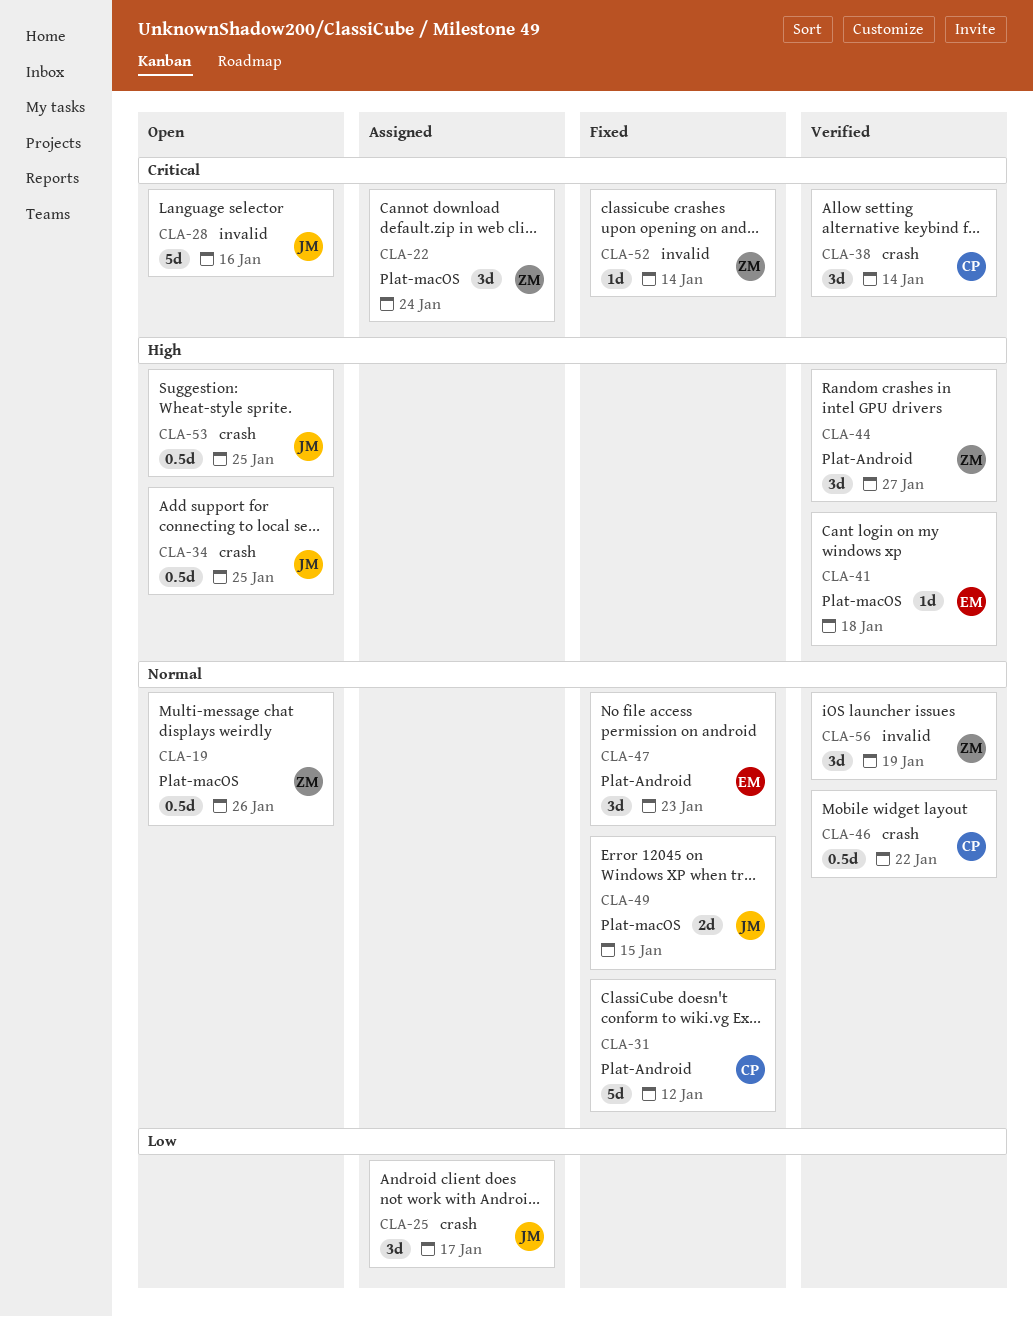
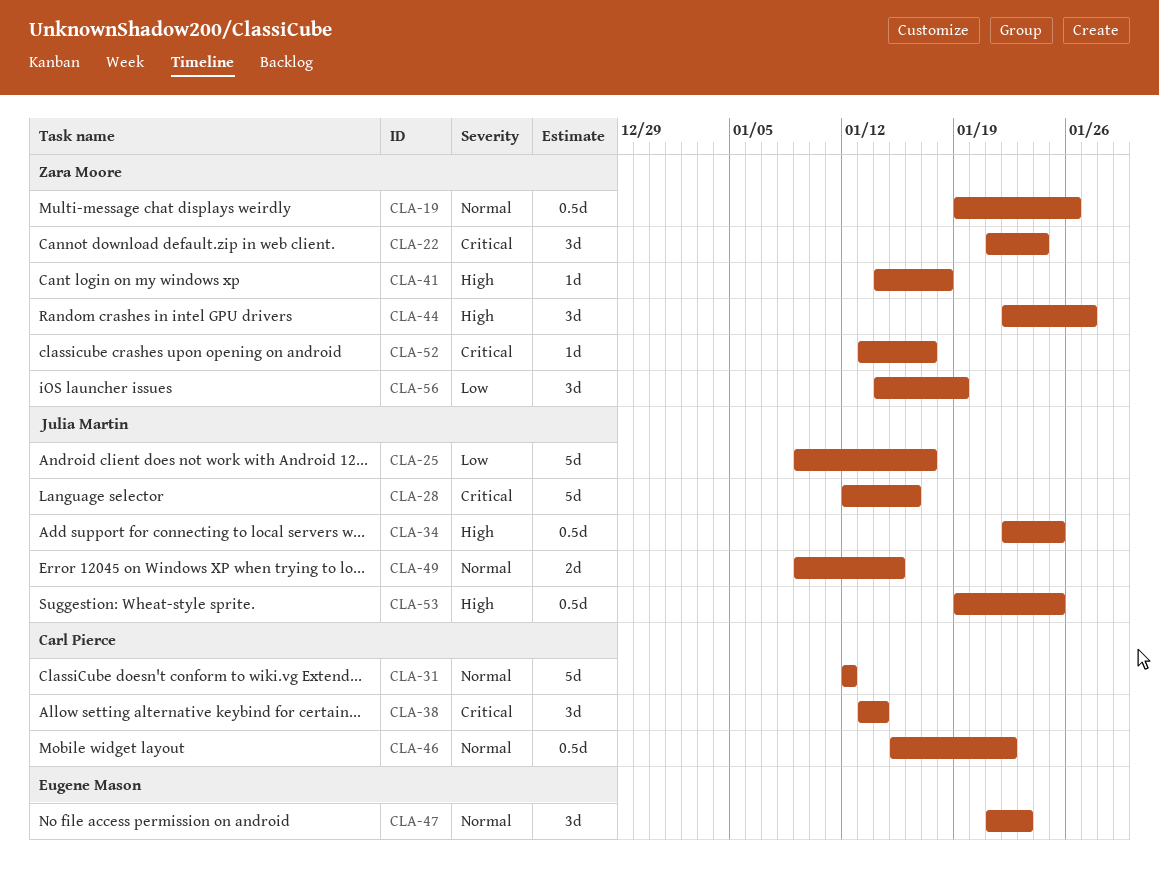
CLA-25, estimate: 3d -> 5d
CLA-41, owner: Eugene Mason -> Zara Moore
CLA-52, due: Jan 14 -> Jan 17
CLA-56, priority: Normal -> Low

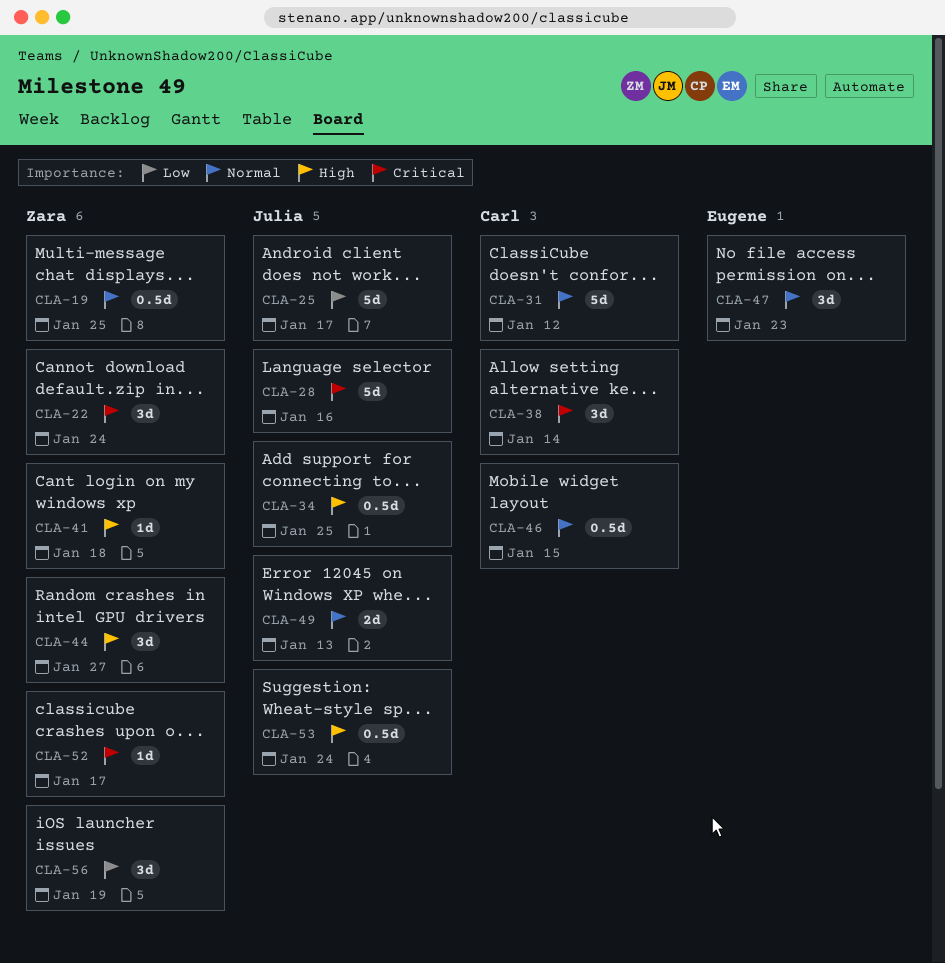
CLA-19, due: Jan 26 -> Jan 25
CLA-46, due: Jan 22 -> Jan 15
CLA-49, due: Jan 15 -> Jan 13
CLA-53, due: Jan 25 -> Jan 24

